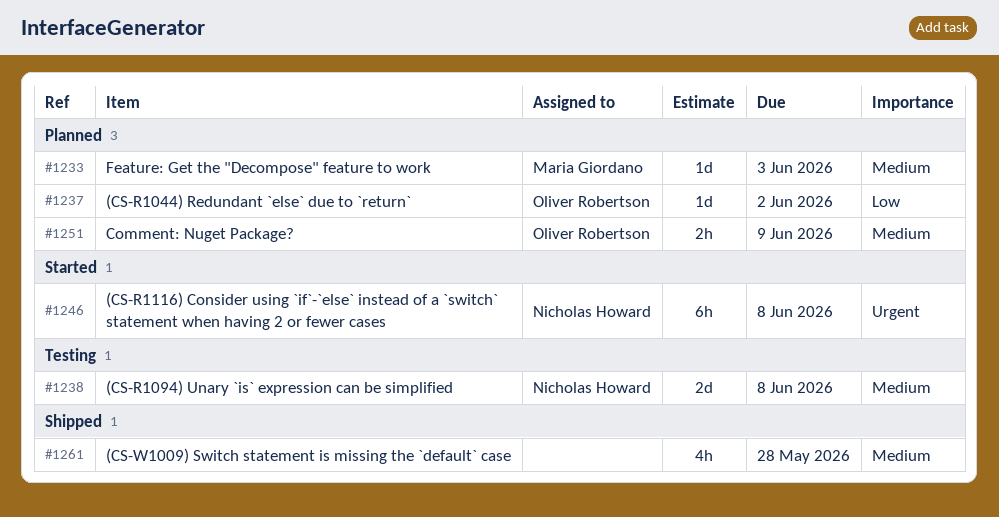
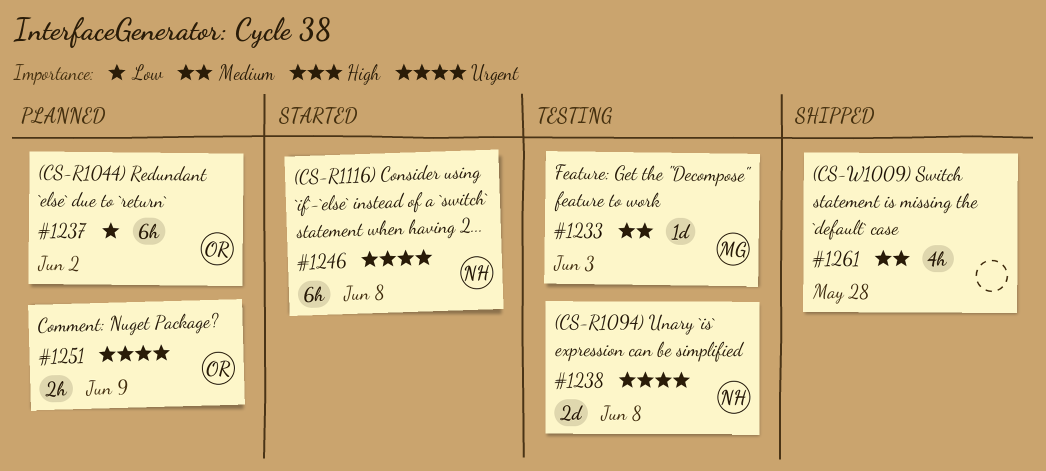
#1233, status: Planned -> Testing
#1237, estimate: 1d -> 6h
#1238, priority: Medium -> Urgent
#1251, priority: Medium -> Urgent

